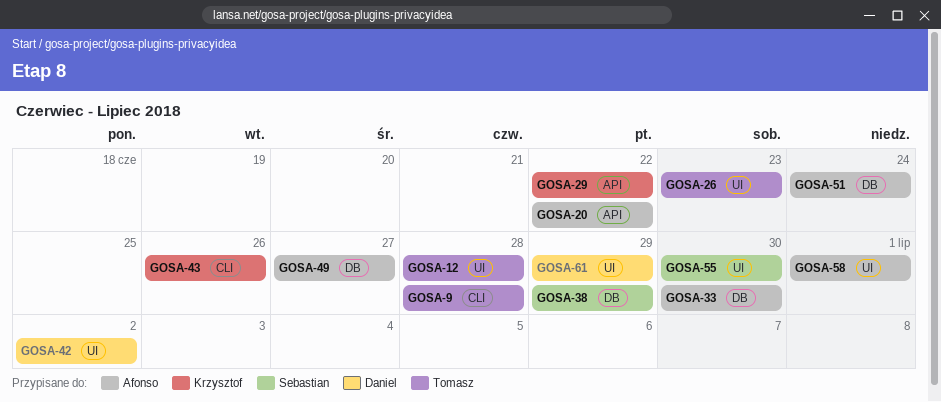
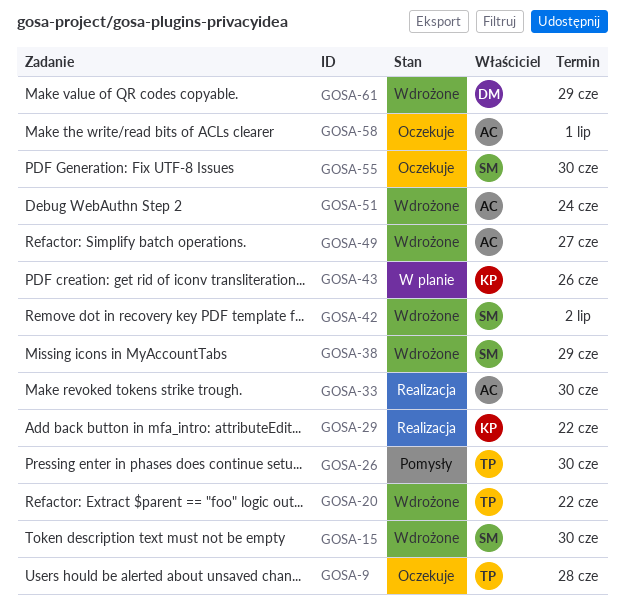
GOSA-12: present -> none
GOSA-15: none -> present
GOSA-20, owner: Afonso -> Tomasz
GOSA-26, due: Jun 23 -> Jun 30
GOSA-42, owner: Daniel -> Sebastian

